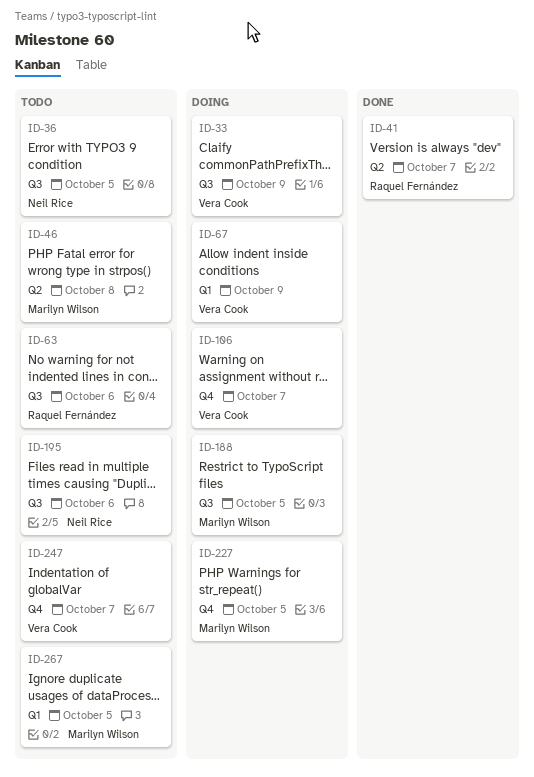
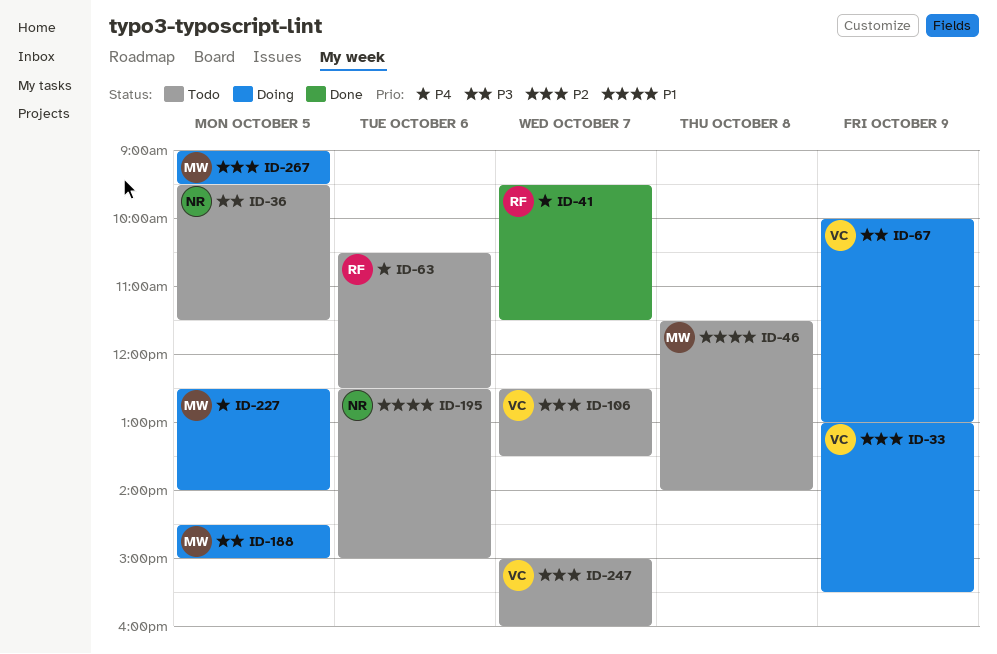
ID-106, status: Doing -> Todo
ID-267, status: Todo -> Doing

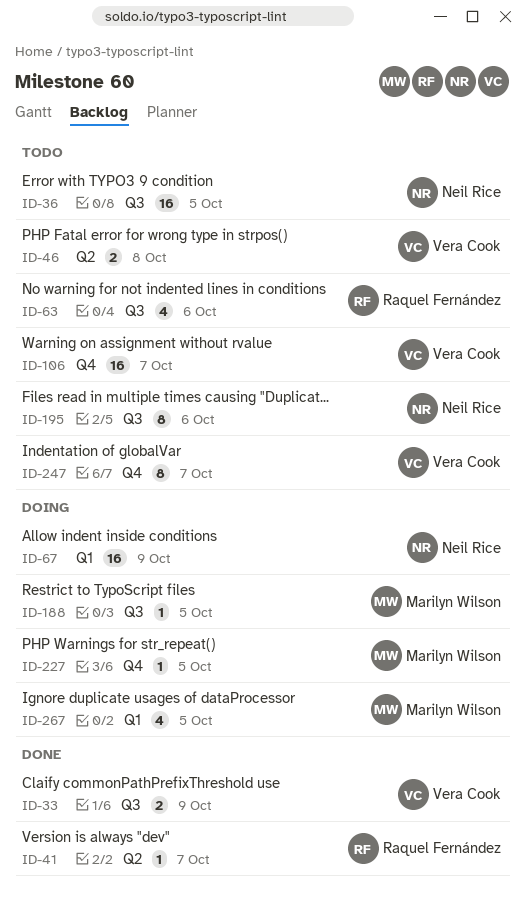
ID-33, status: Doing -> Done
ID-46, owner: Marilyn Wilson -> Vera Cook
ID-67, owner: Vera Cook -> Neil Rice

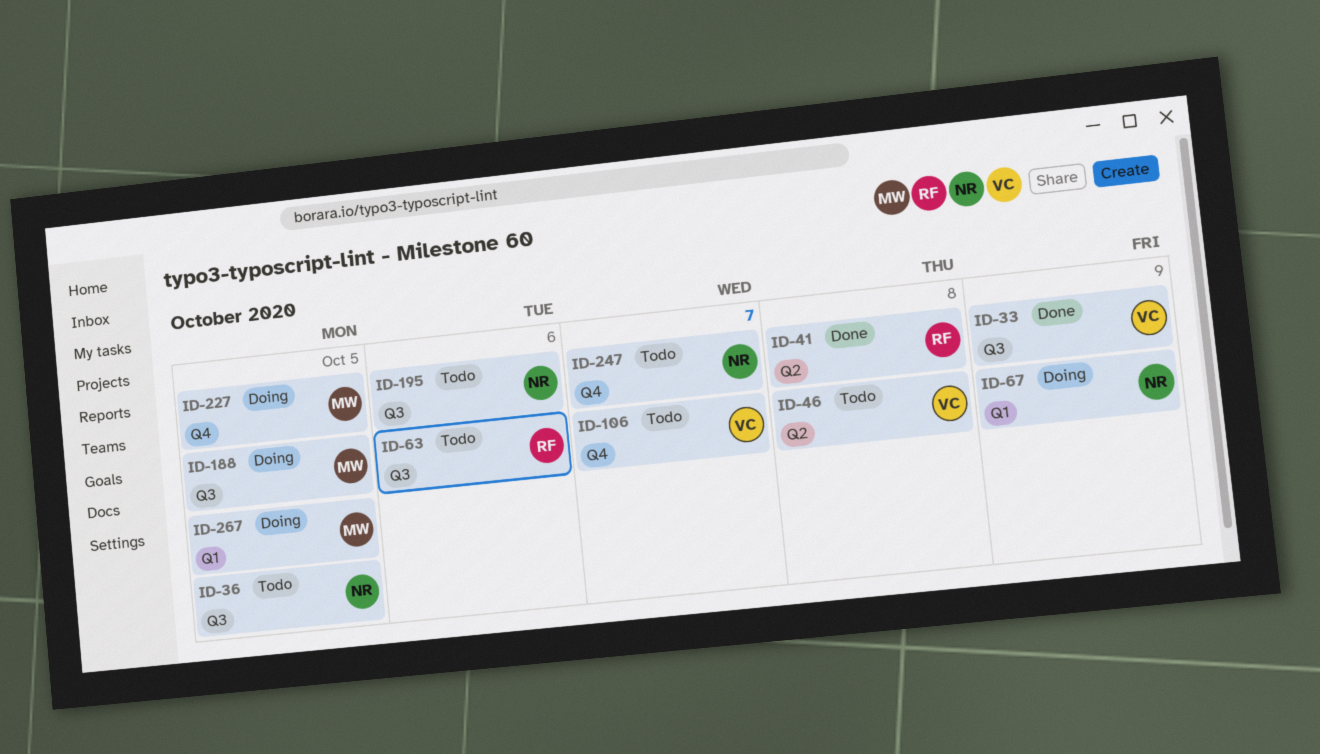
ID-41, day: Oct 7 -> Oct 8
ID-247, owner: Vera Cook -> Neil Rice

